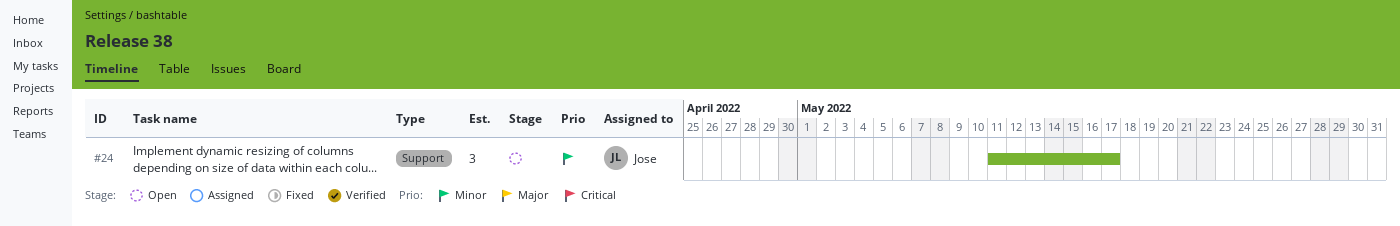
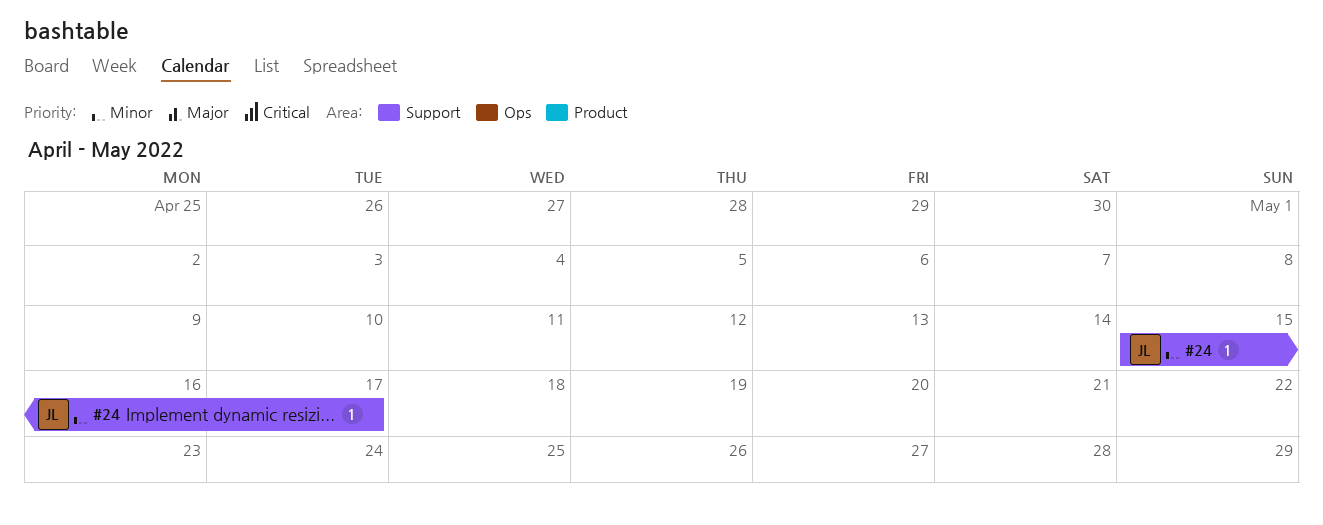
#24, estimate: 3 -> 1
#24, start: May 11 -> May 15

